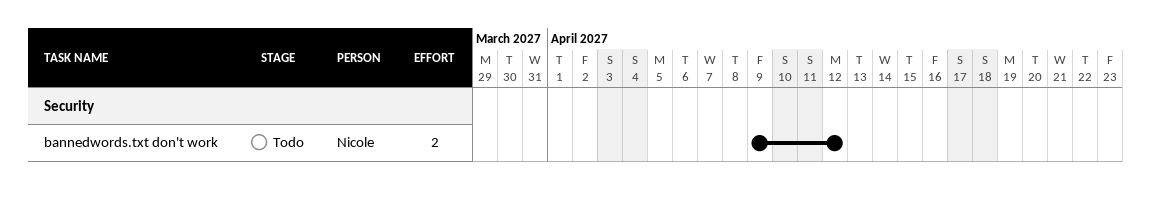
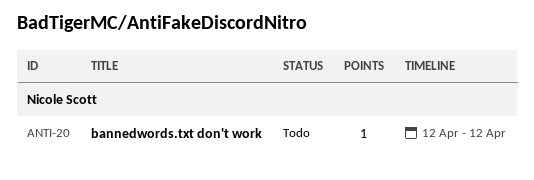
bannedwords.txt don't work, estimate: 2 -> 1
bannedwords.txt don't work, start: Apr 9 -> Apr 12

